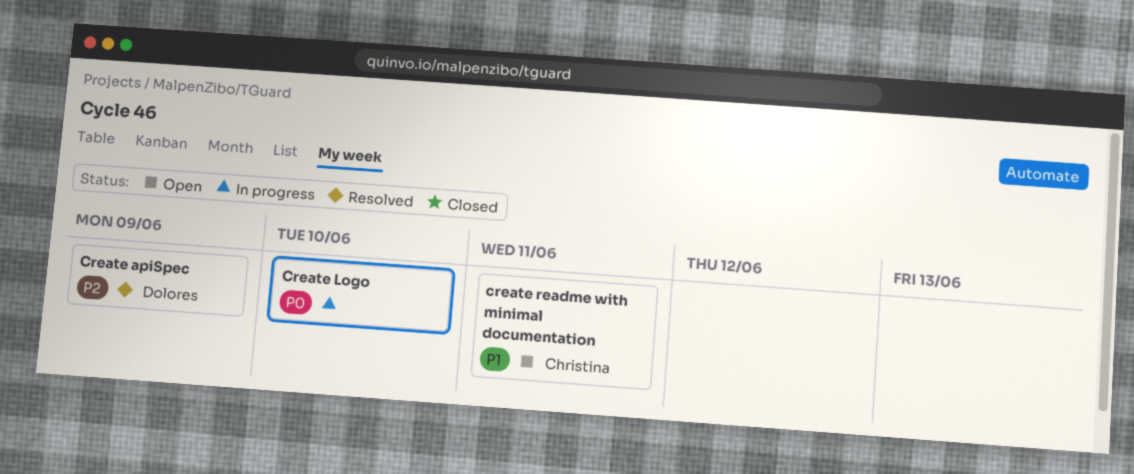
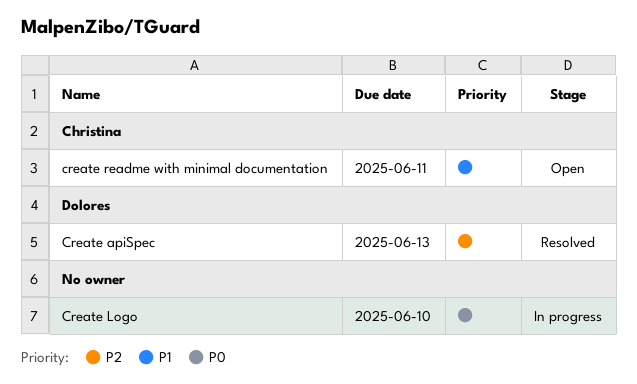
Create apiSpec, due: Jun 9 -> Jun 13

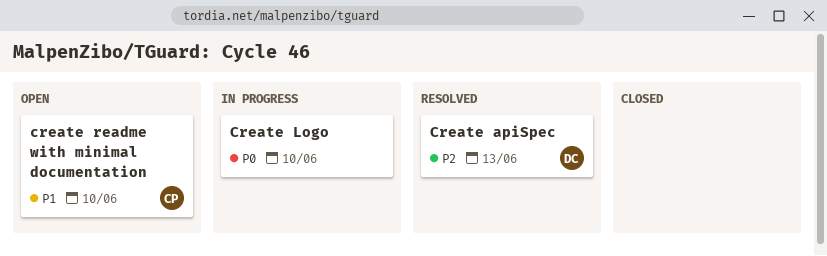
create readme with minimal documentation, due: Jun 11 -> Jun 10

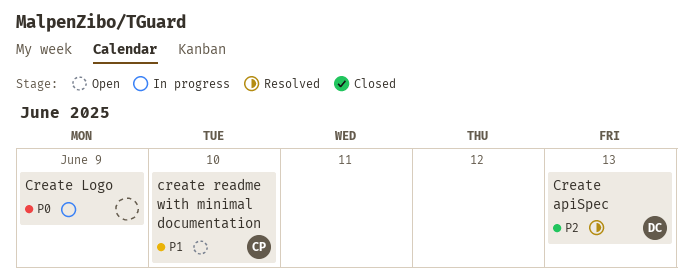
Create Logo, due: Jun 10 -> Jun 9

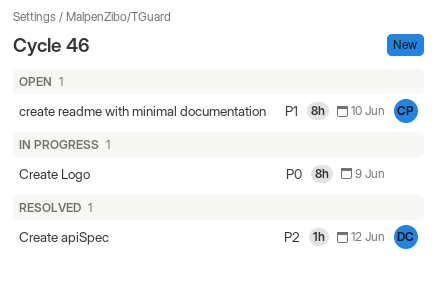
Create apiSpec, due: Jun 13 -> Jun 12

